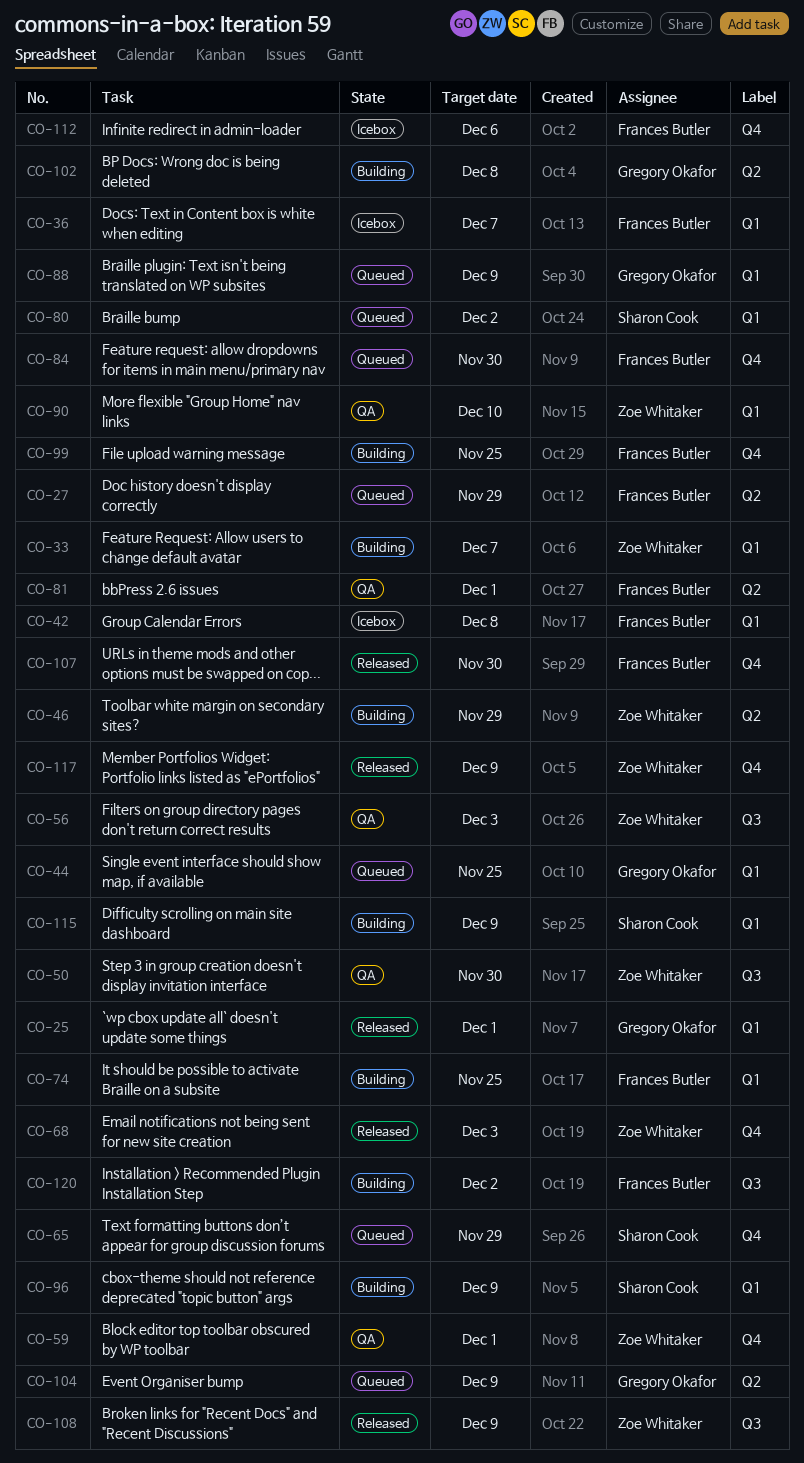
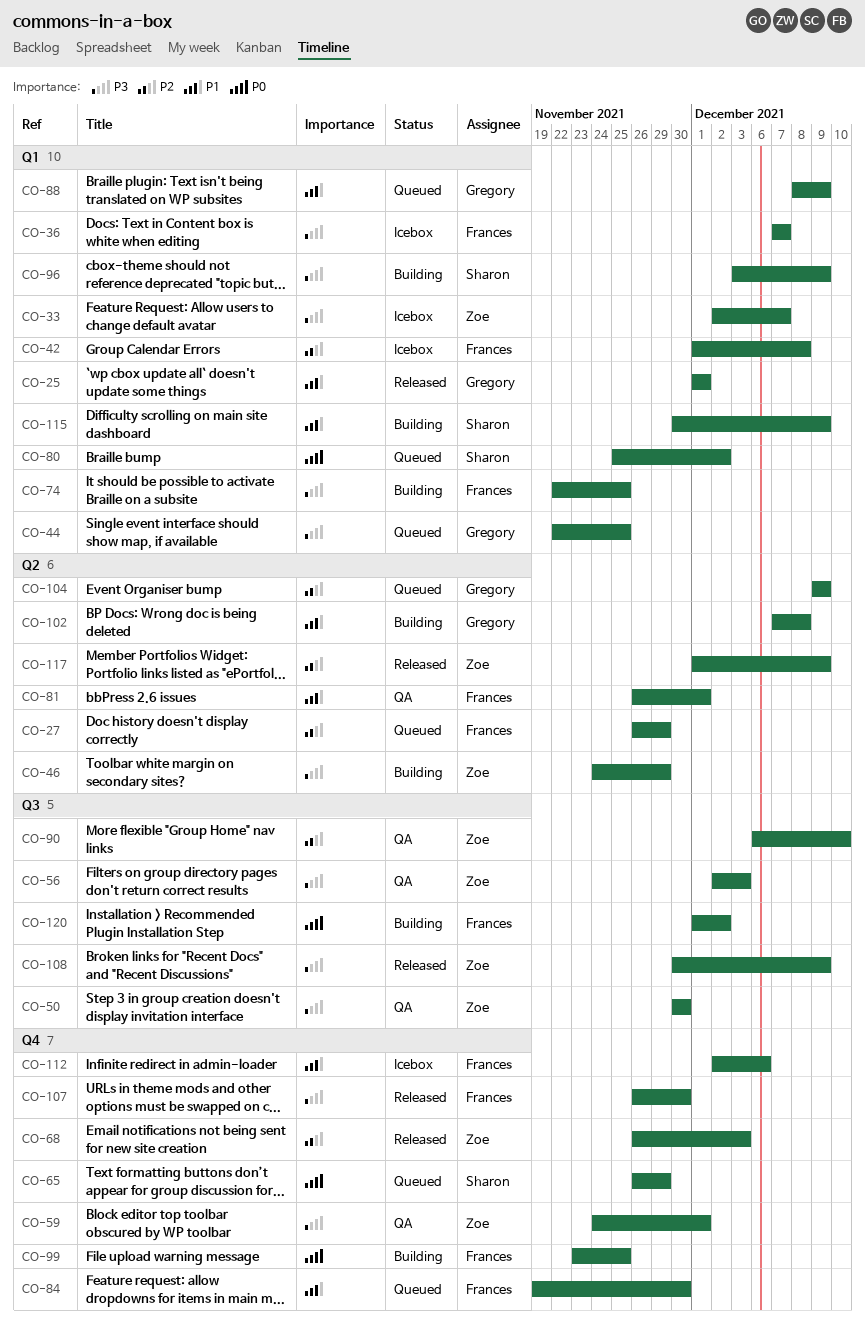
CO-33, status: Building -> Icebox
CO-90, label: Q1 -> Q3
CO-117, label: Q4 -> Q2

